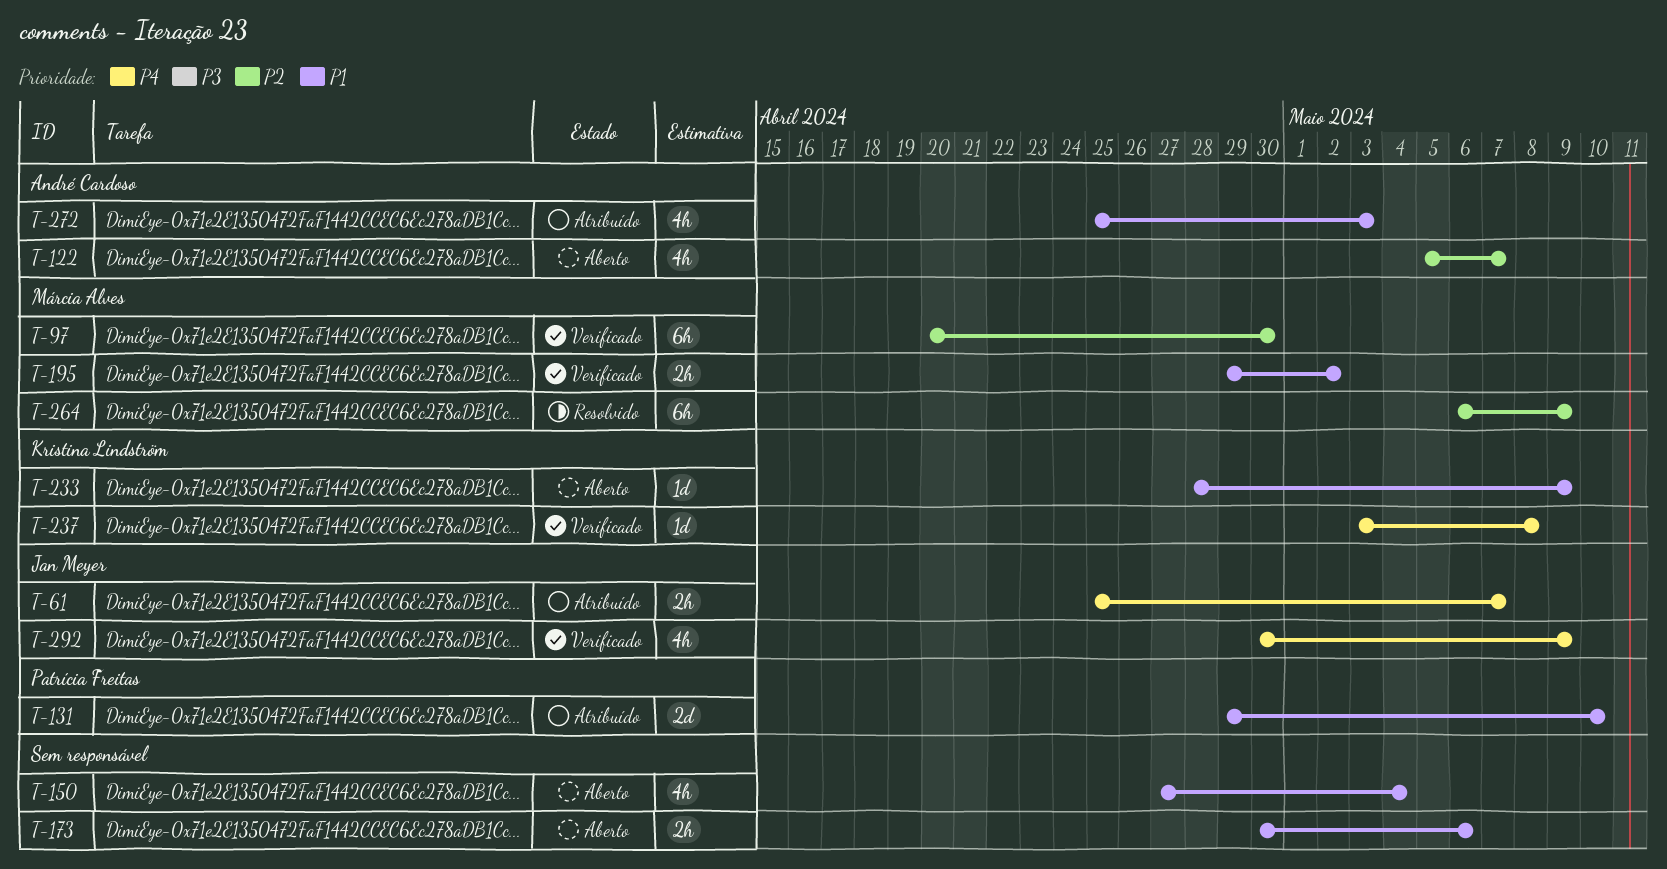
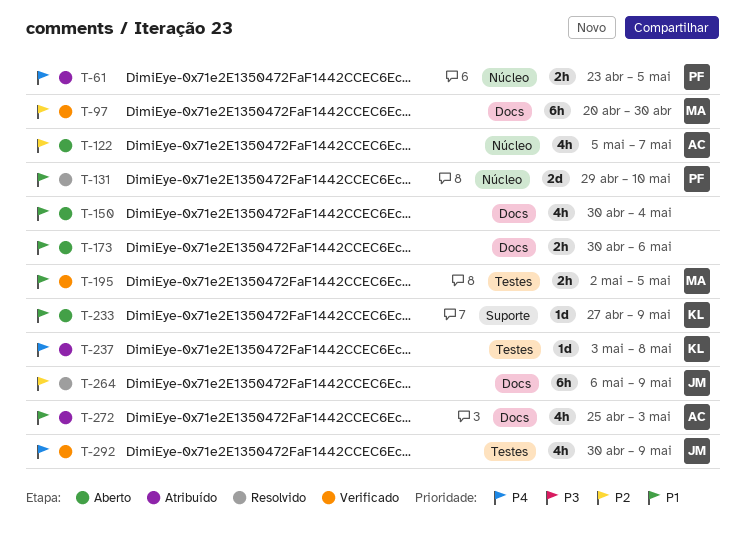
T-61, owner: Jan Meyer -> Patrícia Freitas
T-61, start: Apr 25 -> Apr 23
T-61, due: May 7 -> May 5
T-131, status: Atribuído -> Resolvido
T-150, start: Apr 27 -> Apr 30
T-195, start: Apr 29 -> May 2
T-195, due: May 2 -> May 5
T-233, start: Apr 28 -> Apr 27
T-237, status: Verificado -> Atribuído
T-264, owner: Márcia Alves -> Jan Meyer

